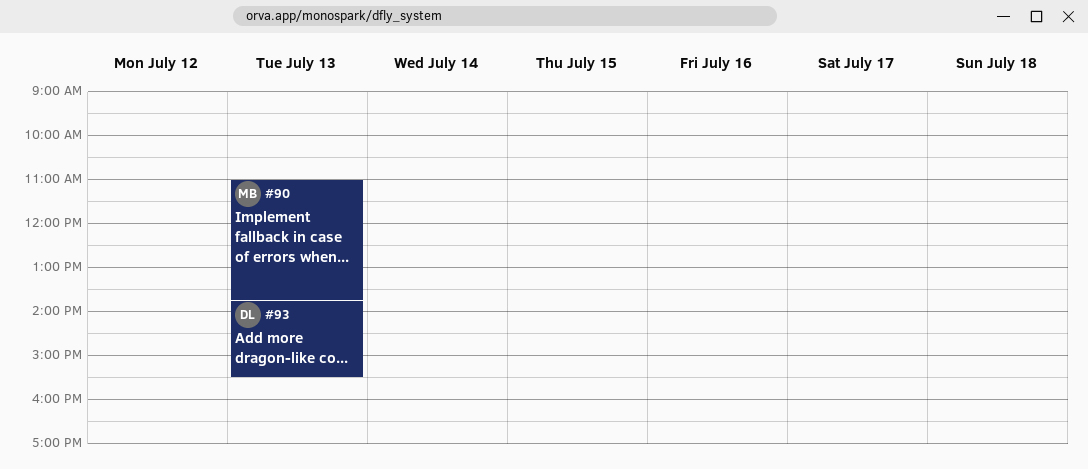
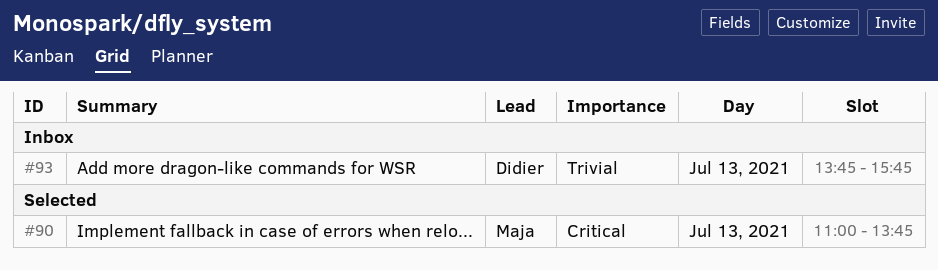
#93, ends: 15:30 -> 15:45

